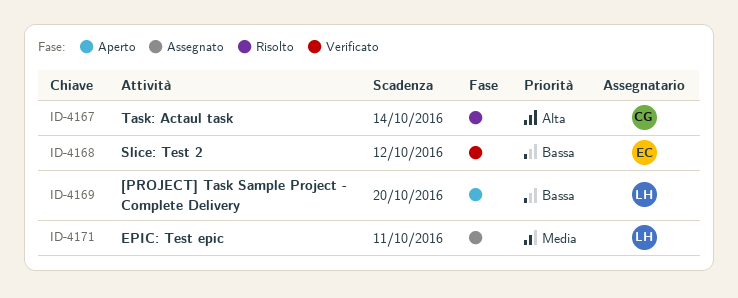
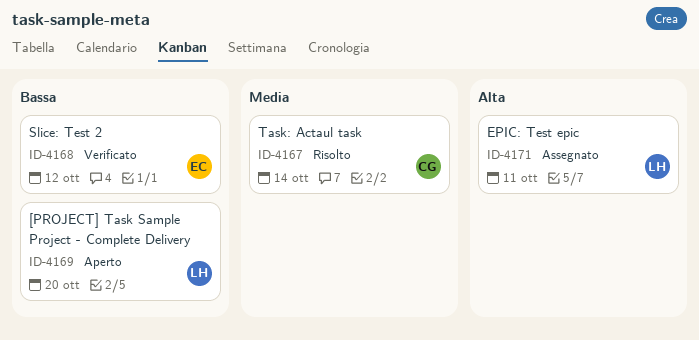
ID-4167, priority: Alta -> Media
ID-4171, priority: Media -> Alta

